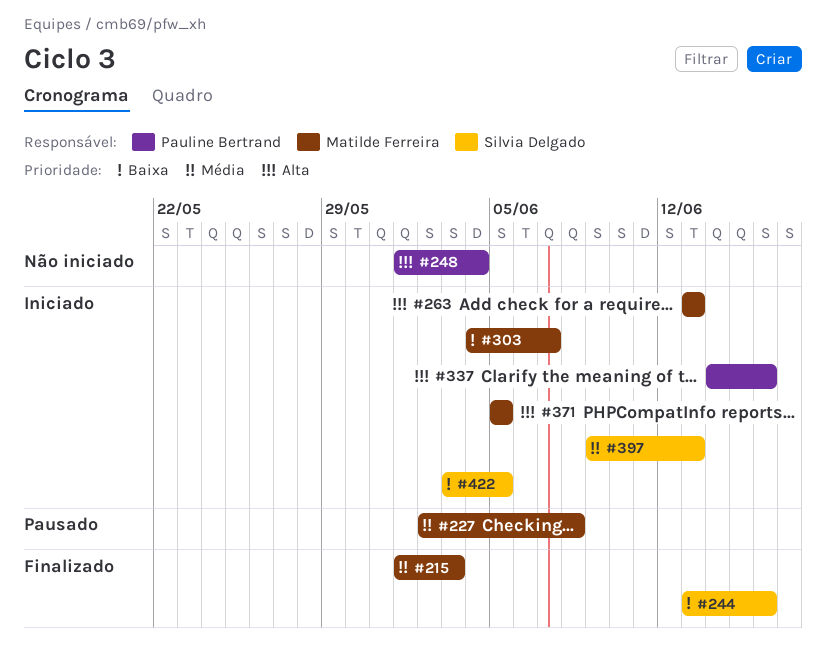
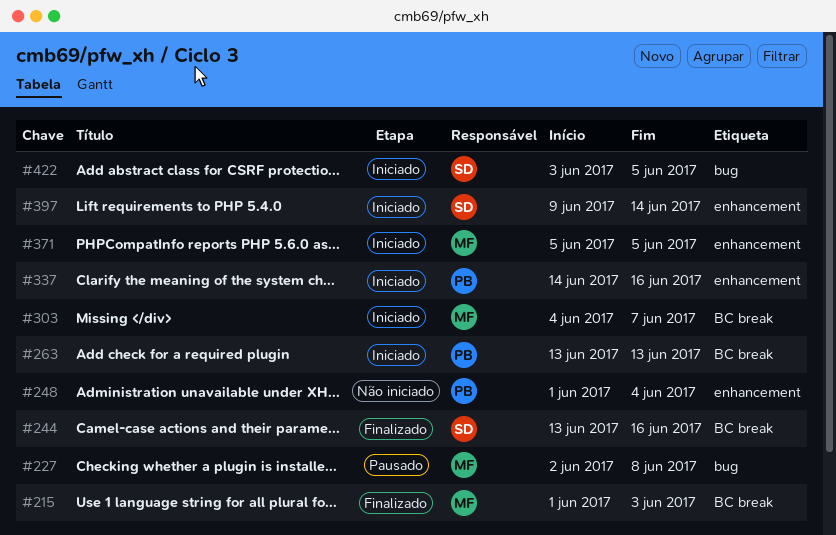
#263, owner: Matilde Ferreira -> Pauline Bertrand
#397, due: Jun 13 -> Jun 14

